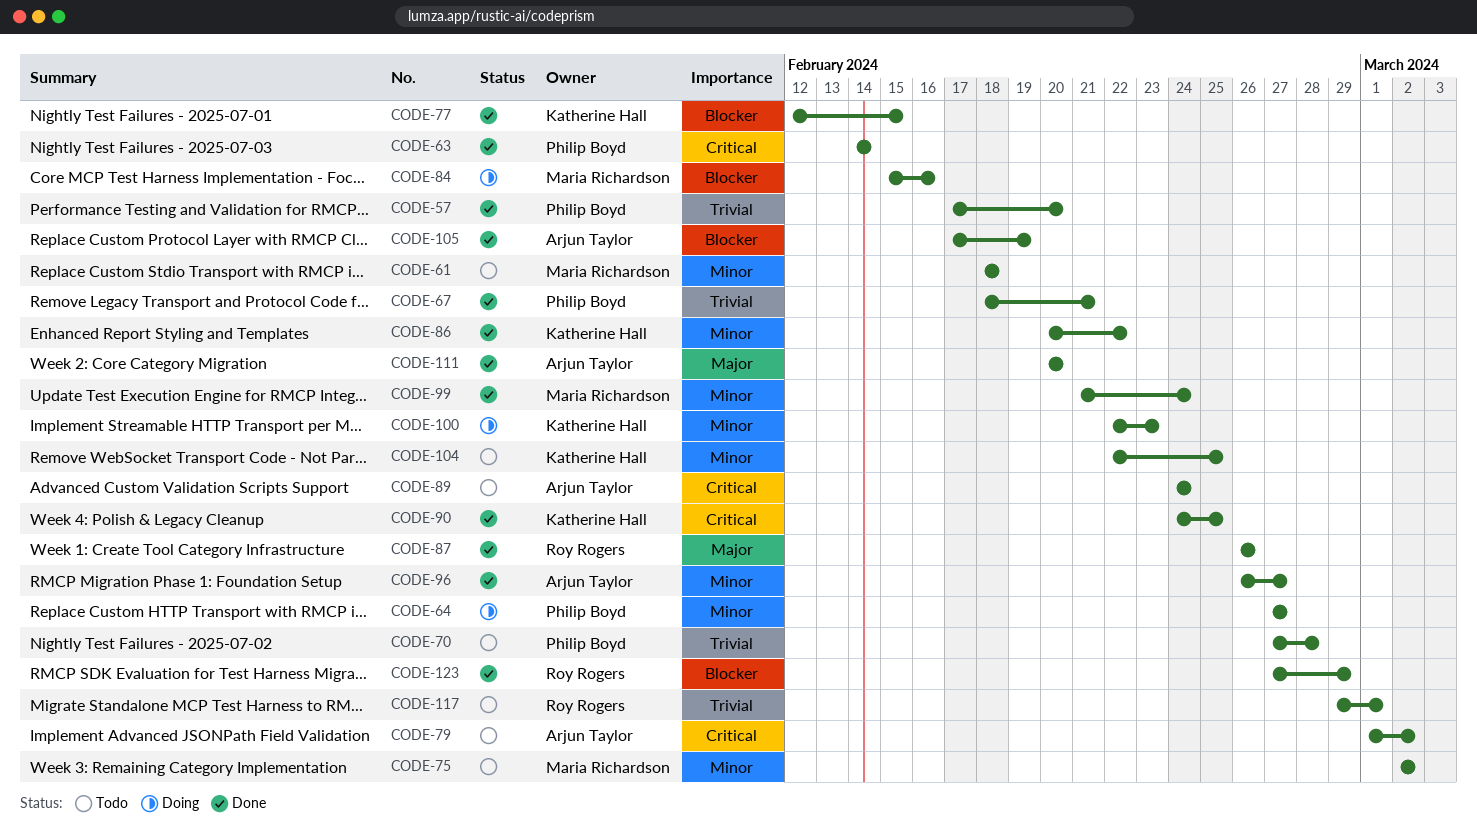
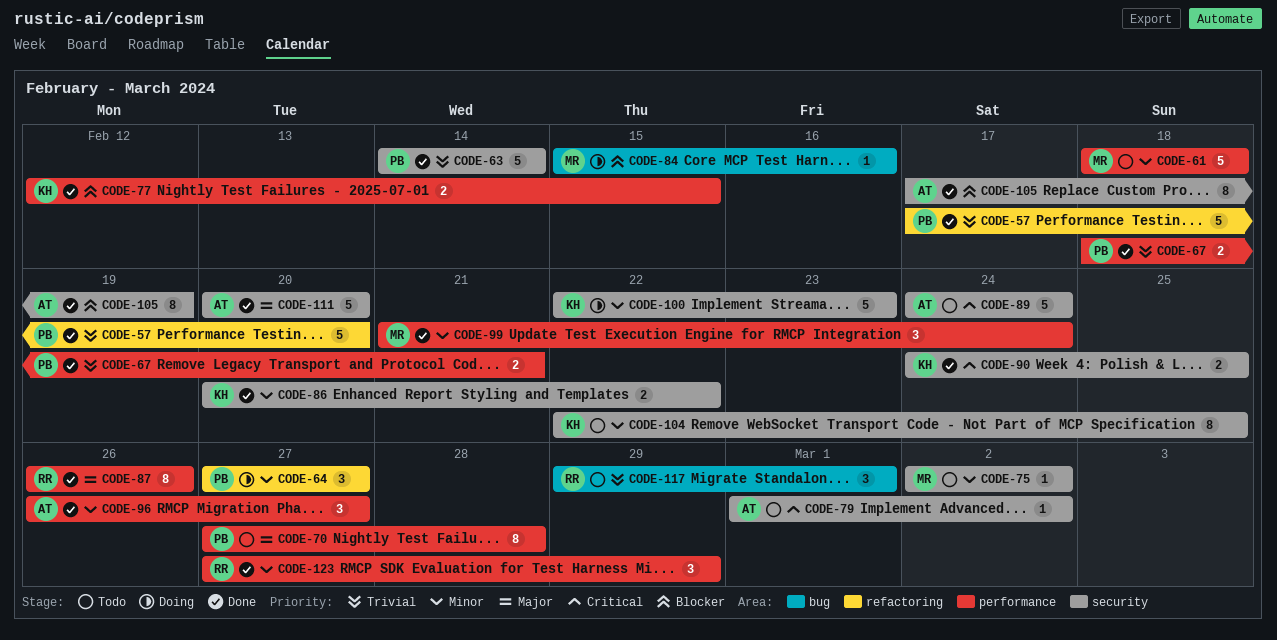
CODE-63, priority: Critical -> Trivial
CODE-70, priority: Trivial -> Major
CODE-123, priority: Blocker -> Minor

